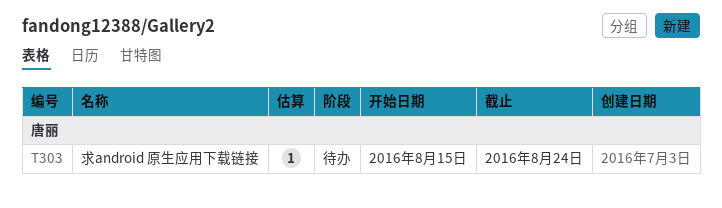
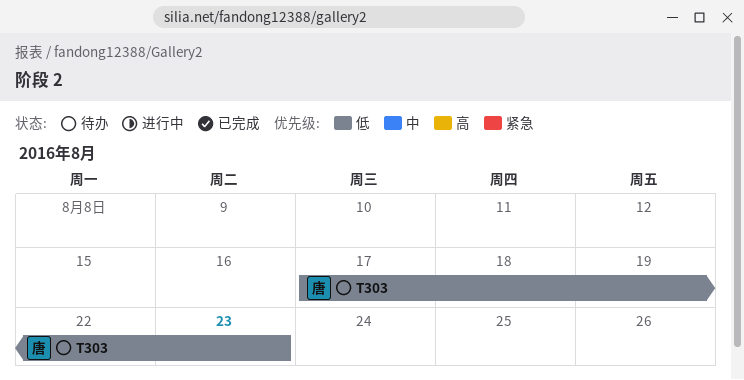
T303, start: Aug 15 -> Aug 17
T303, due: Aug 24 -> Aug 23

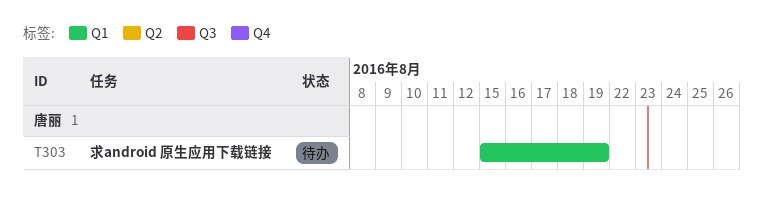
T303, start: Aug 17 -> Aug 15
T303, due: Aug 23 -> Aug 19

